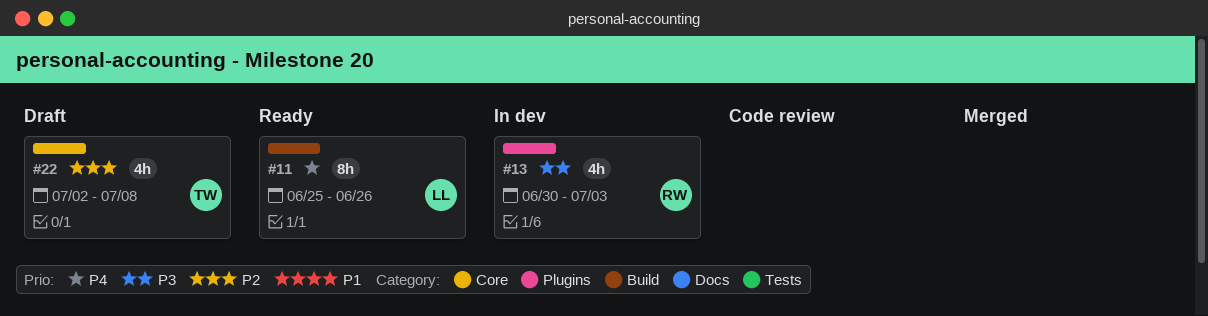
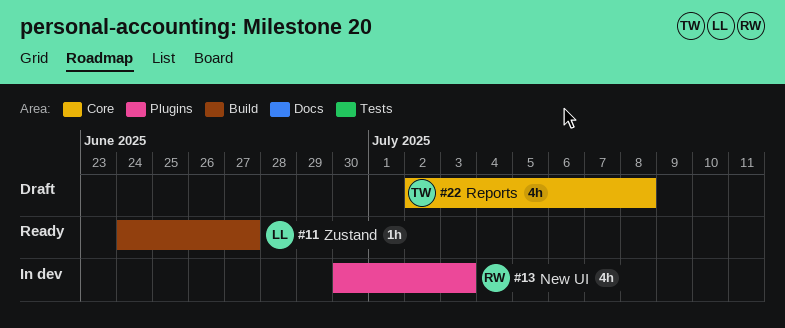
#11, estimate: 8h -> 1h
#11, start: Jun 25 -> Jun 24
#11, due: Jun 26 -> Jun 27

